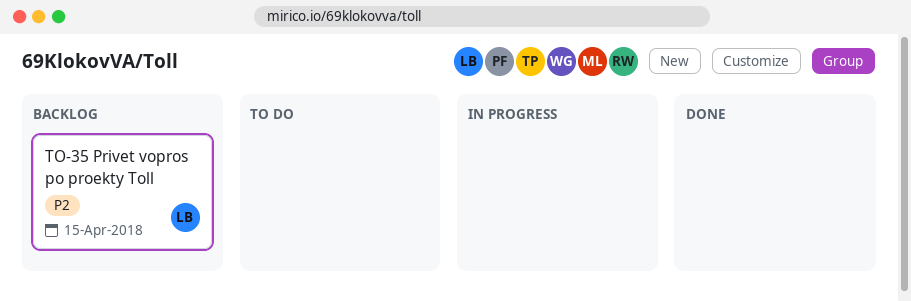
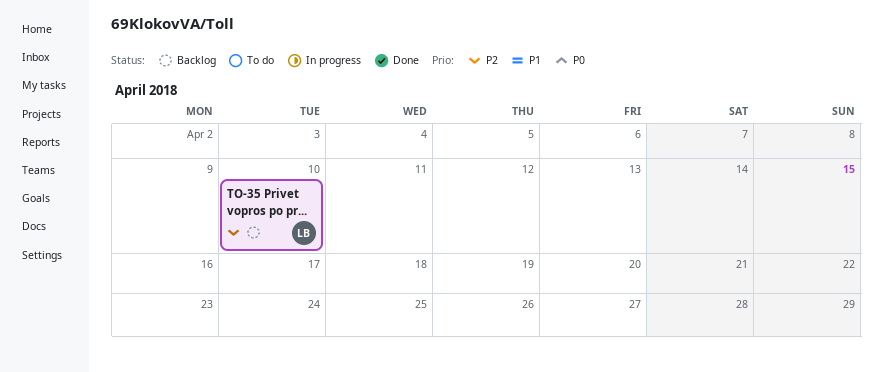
TO-35, due: Apr 15 -> Apr 10

